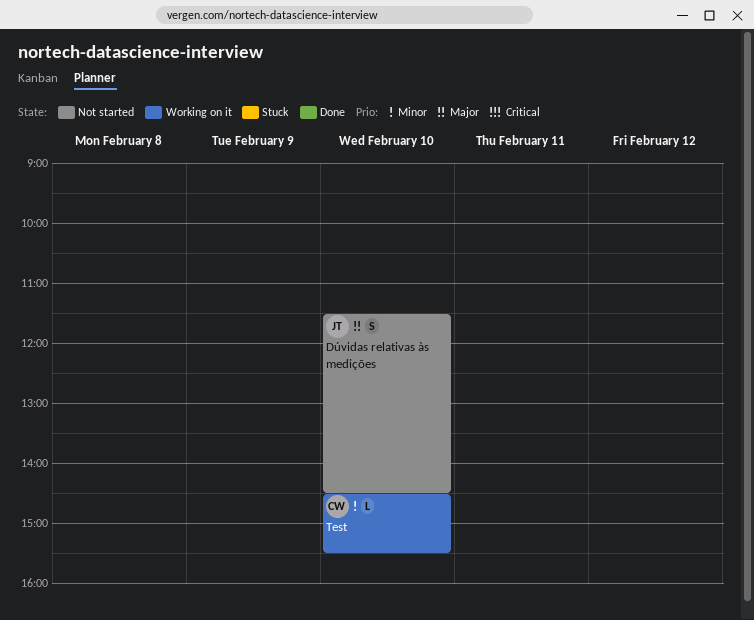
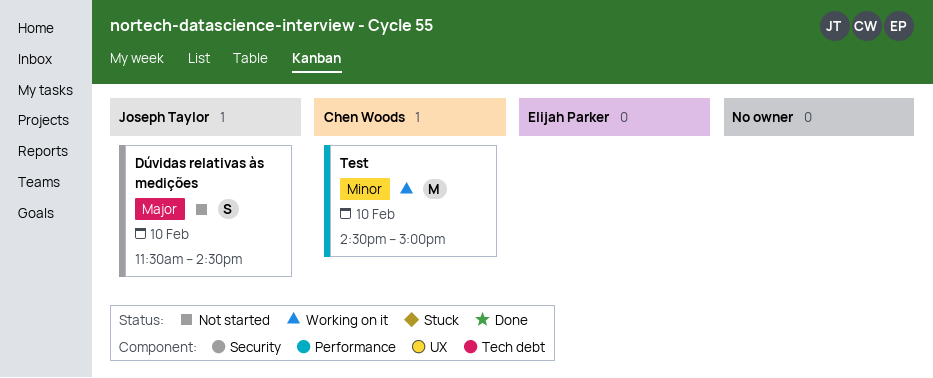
Test, estimate: L -> M
Test, ends: 15:30 -> 15:00

